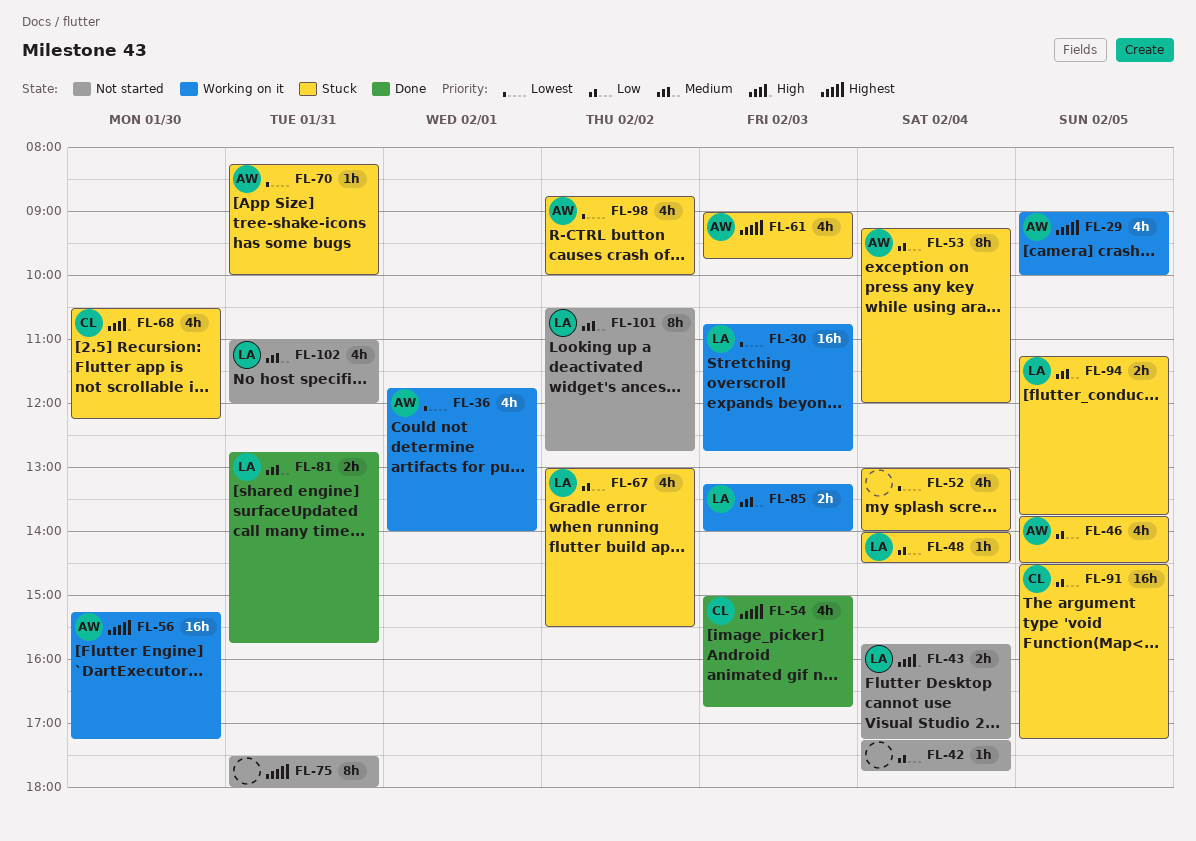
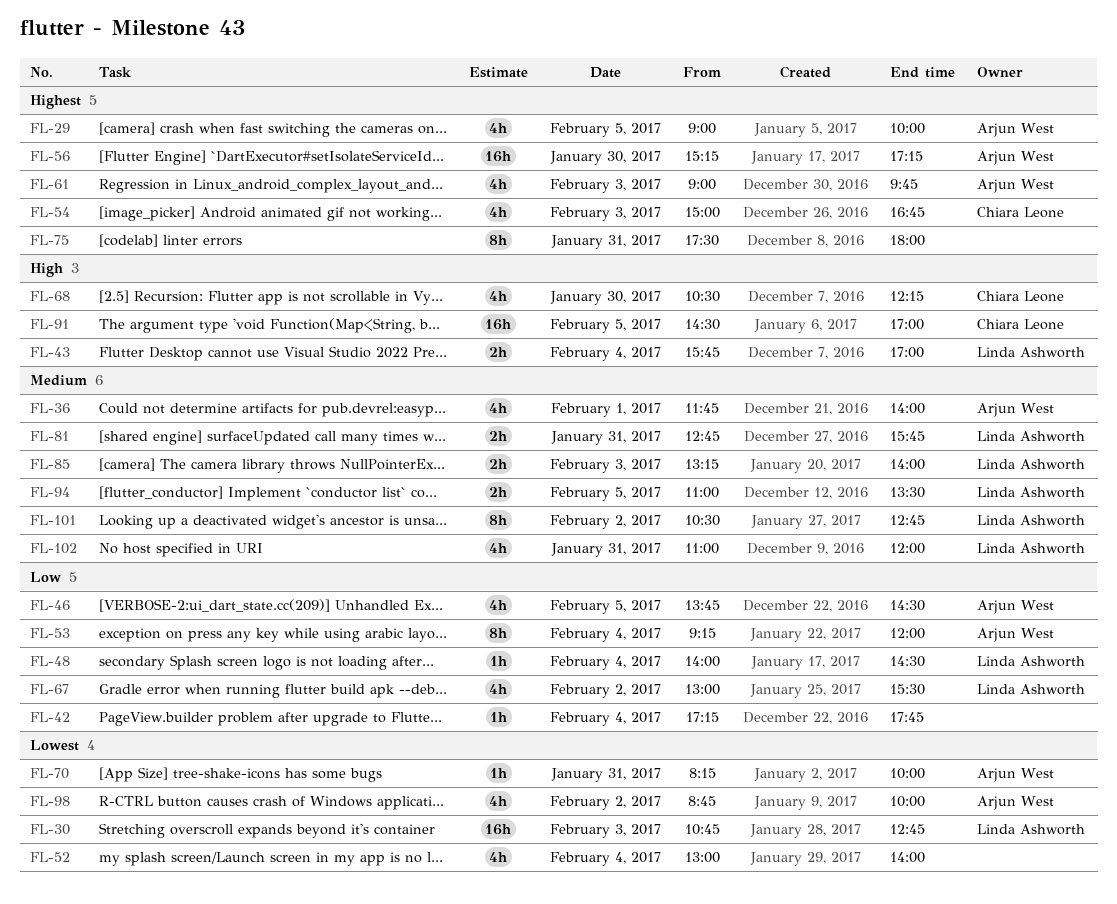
FL-36, priority: Lowest -> Medium
FL-43, ends: 17:15 -> 17:00
FL-91, priority: Low -> High
FL-91, ends: 17:15 -> 17:00
FL-94, begins: 11:15 -> 11:00
FL-94, ends: 13:45 -> 13:30

